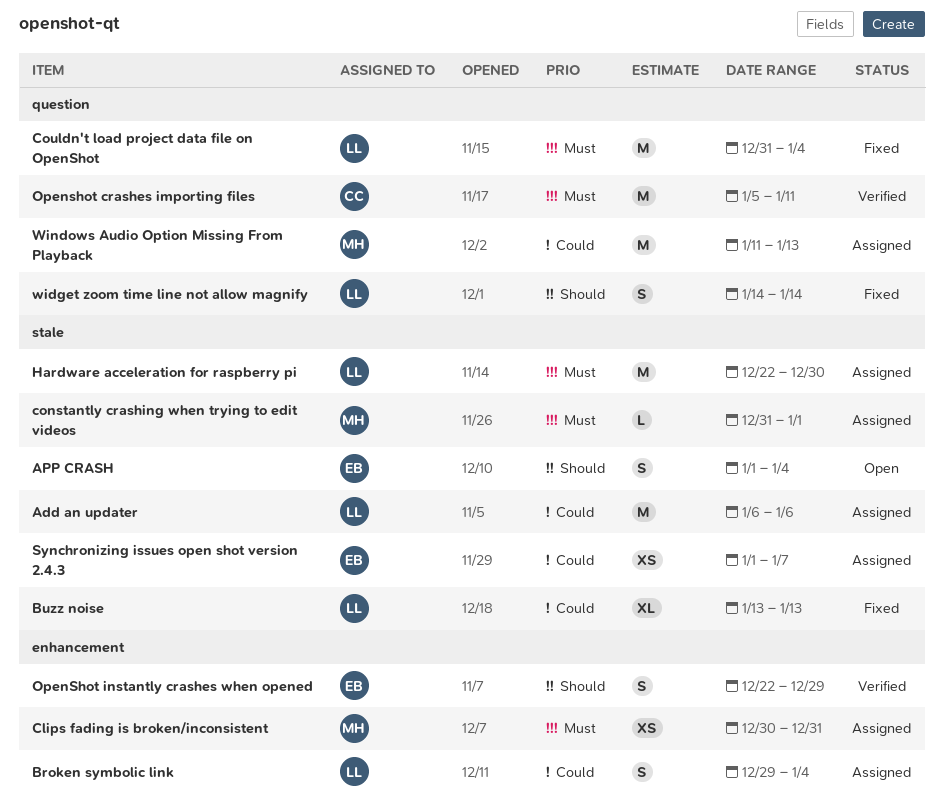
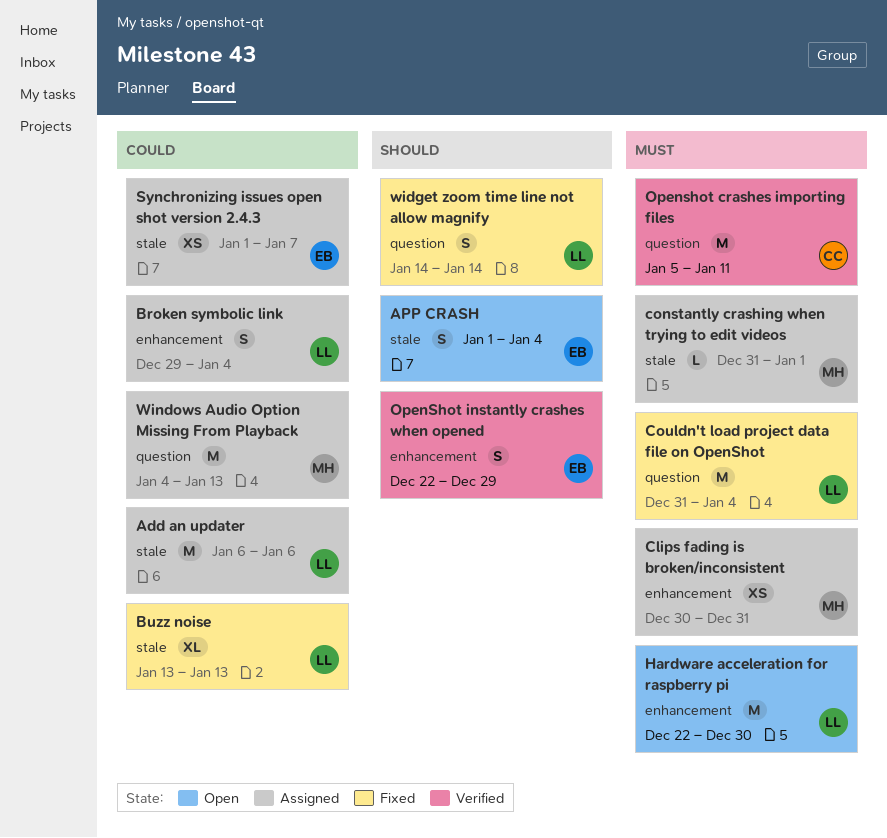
Hardware acceleration for raspberry pi, status: Assigned -> Open
Hardware acceleration for raspberry pi, label: stale -> enhancement
Windows Audio Option Missing From Playback, start: Jan 11 -> Jan 4

